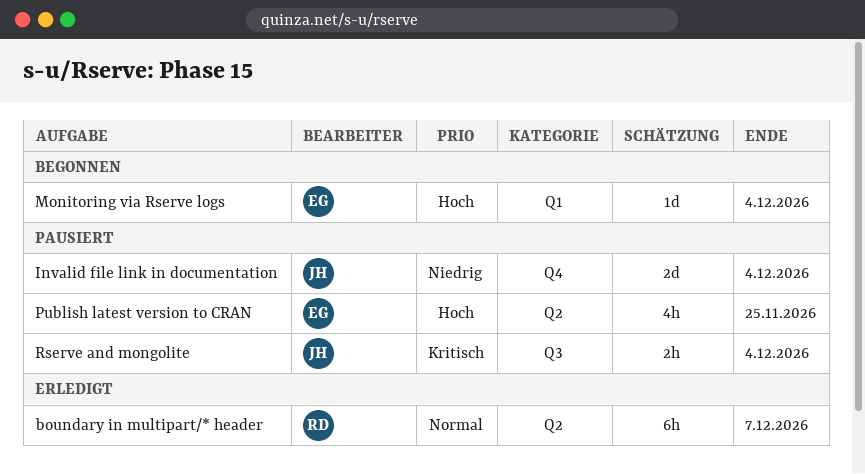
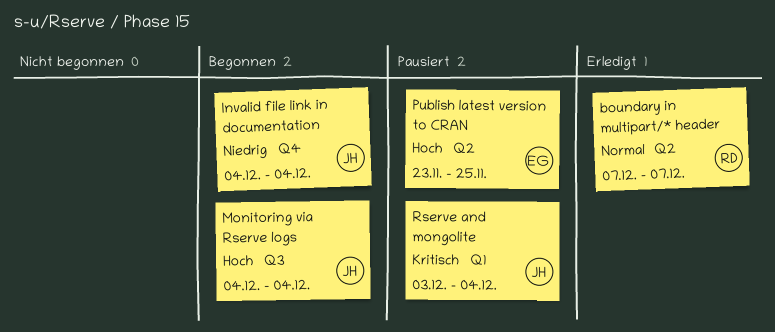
Invalid file link in documentation, status: Pausiert -> Begonnen
Monitoring via Rserve logs, owner: EG -> JH
Monitoring via Rserve logs, label: Q1 -> Q3
Rserve and mongolite, label: Q3 -> Q1

